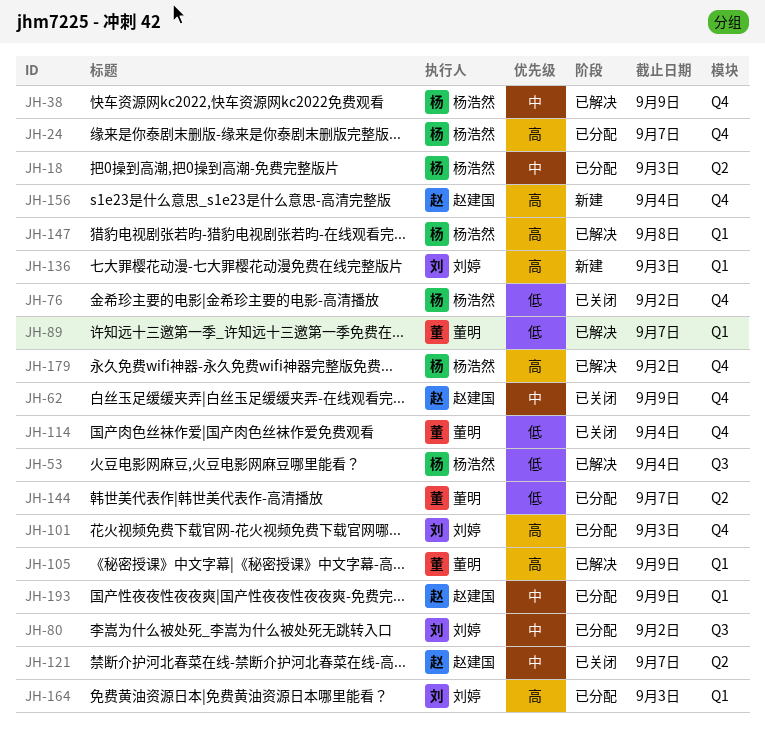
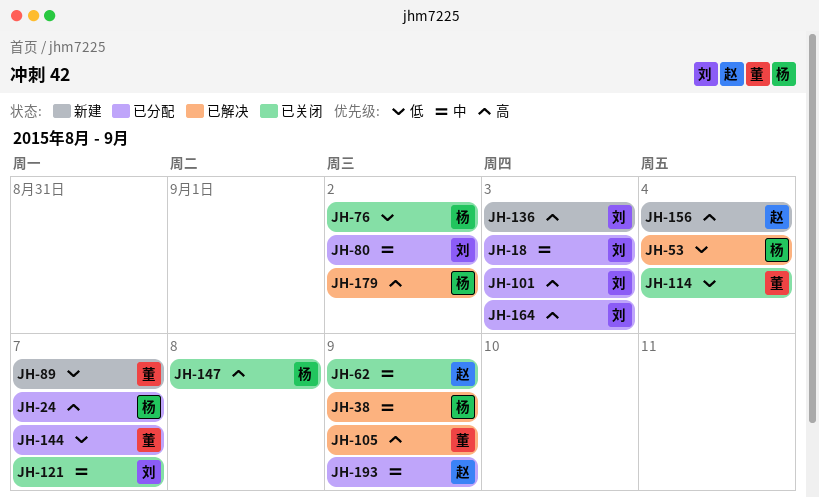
JH-18, owner: 杨浩然 -> 刘婷
JH-89, status: 已解决 -> 新建
JH-121, owner: 赵建国 -> 刘婷
JH-147, status: 已解决 -> 已关闭

